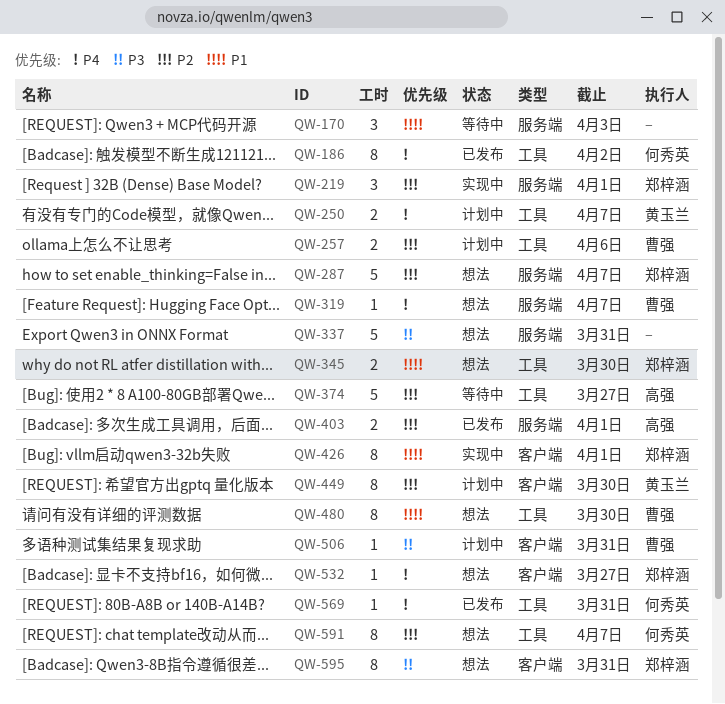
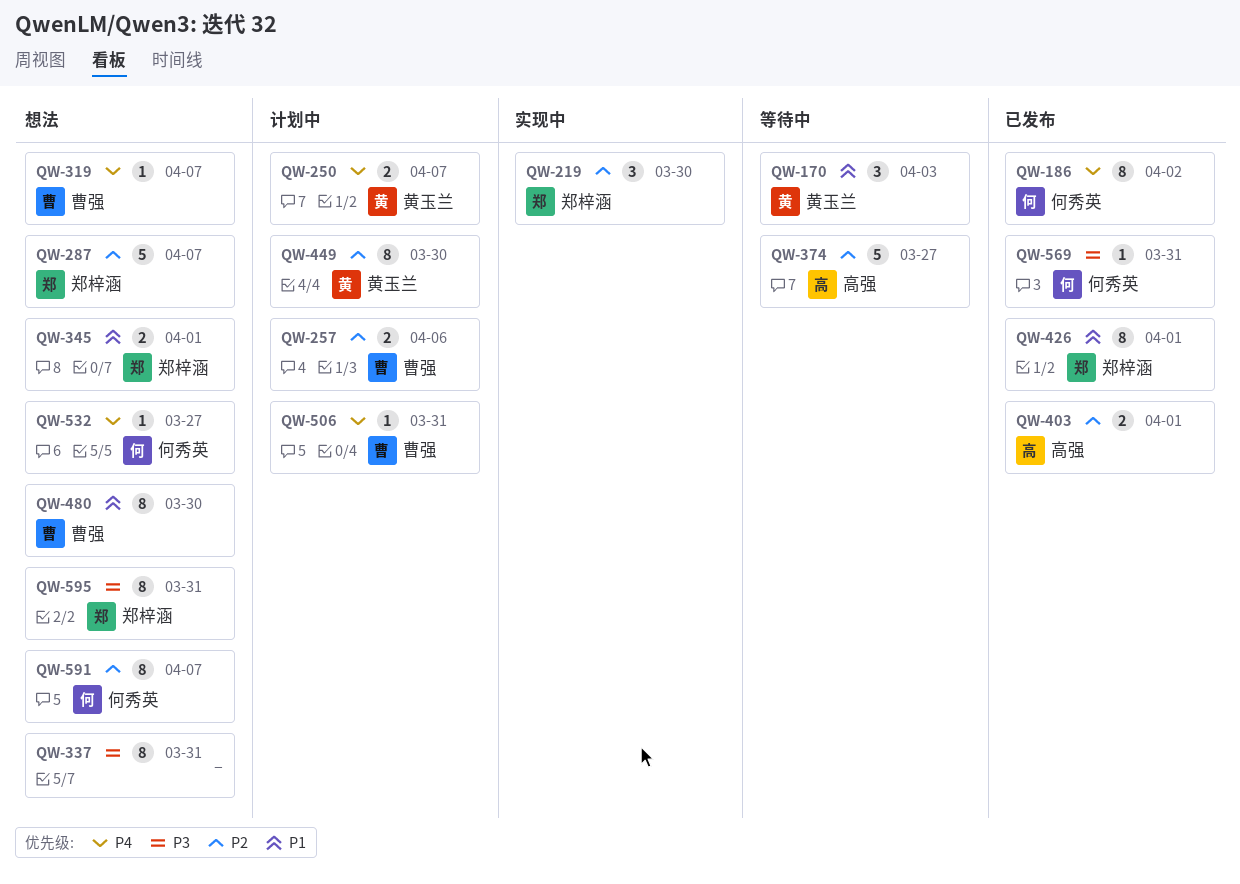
QW-170, owner: none -> 黄玉兰
QW-219, due: Apr 1 -> Mar 30
QW-337, estimate: 5 -> 8
QW-345, due: Mar 30 -> Apr 1
QW-426, status: 实现中 -> 已发布
QW-506, priority: P3 -> P4
QW-532, owner: 郑梓涵 -> 何秀英
QW-569, priority: P4 -> P3

